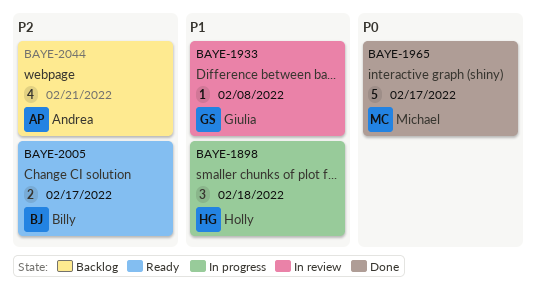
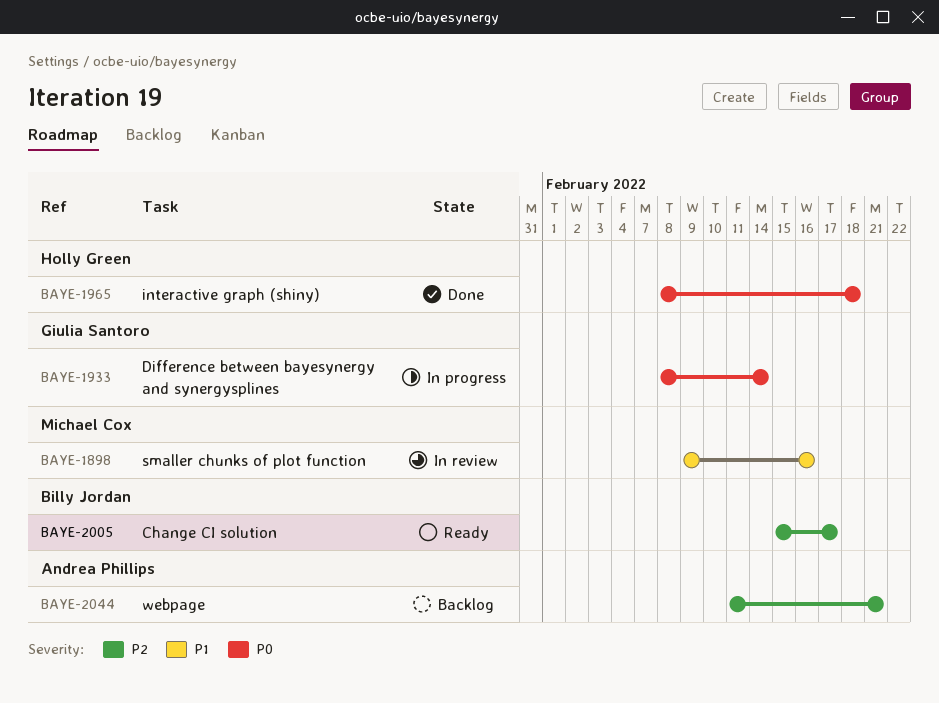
BAYE-1898, status: In progress -> In review
BAYE-1898, owner: Holly Green -> Michael Cox
BAYE-1898, due: Feb 18 -> Feb 16
BAYE-1933, status: In review -> In progress
BAYE-1933, priority: P1 -> P0
BAYE-1933, due: Feb 8 -> Feb 14
BAYE-1965, owner: Michael Cox -> Holly Green
BAYE-1965, due: Feb 17 -> Feb 18

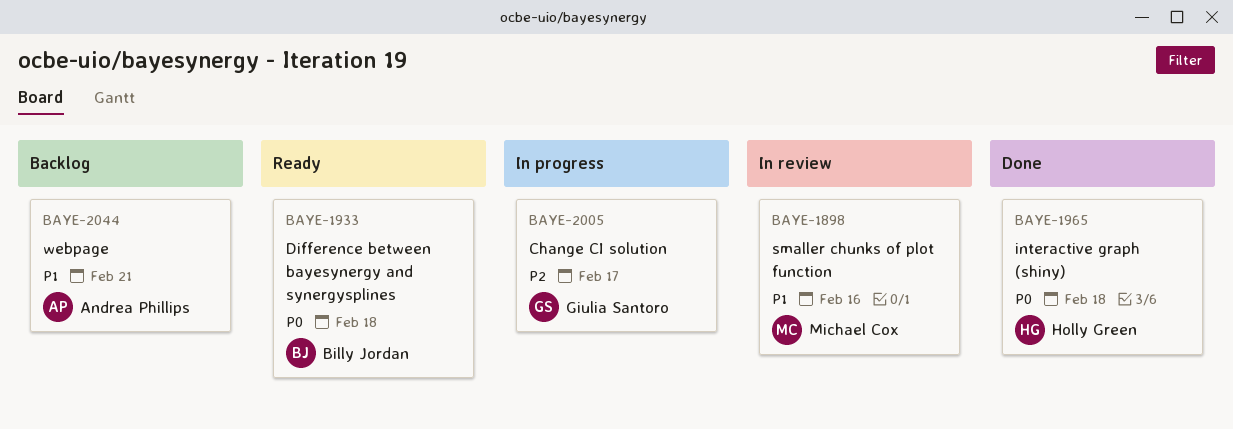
BAYE-1933, status: In progress -> Ready
BAYE-1933, owner: Giulia Santoro -> Billy Jordan
BAYE-1933, due: Feb 14 -> Feb 18
BAYE-2005, status: Ready -> In progress
BAYE-2005, owner: Billy Jordan -> Giulia Santoro
BAYE-2044, priority: P2 -> P1

